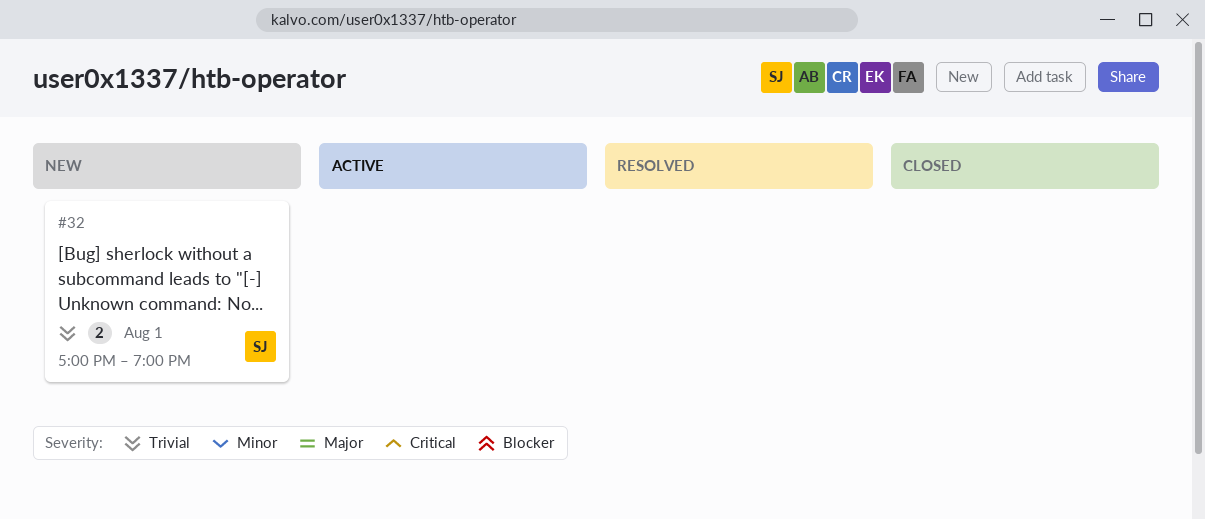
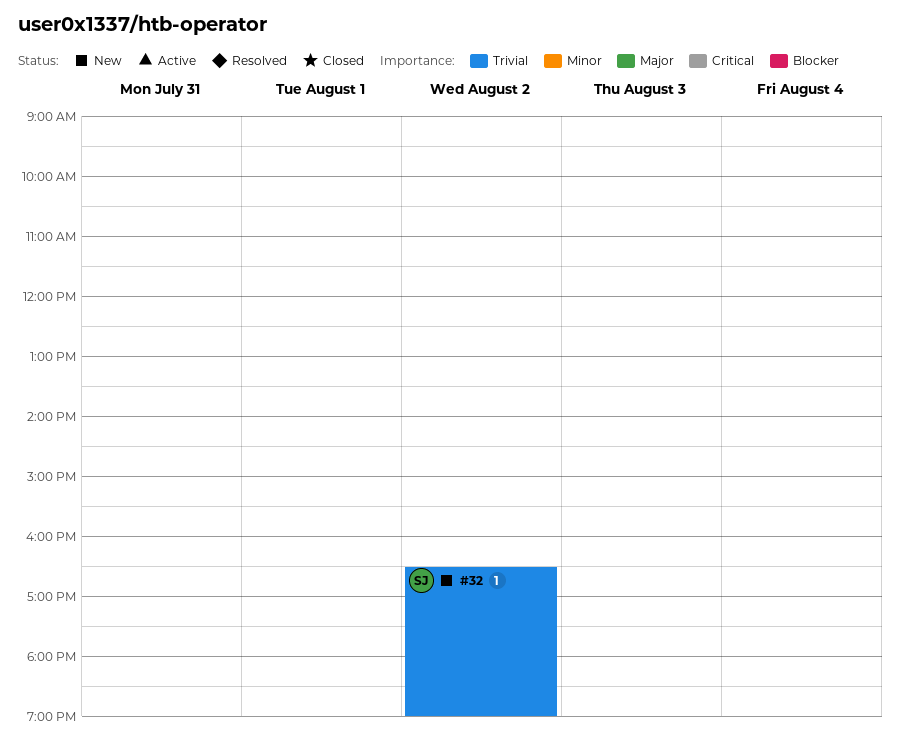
#32, estimate: 2 -> 1
#32, day: Aug 1 -> Aug 2
#32, begins: 17:00 -> 16:30

